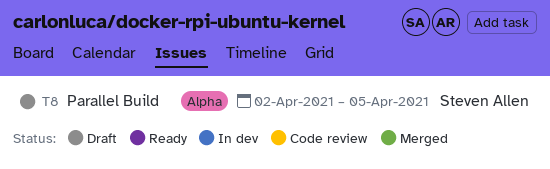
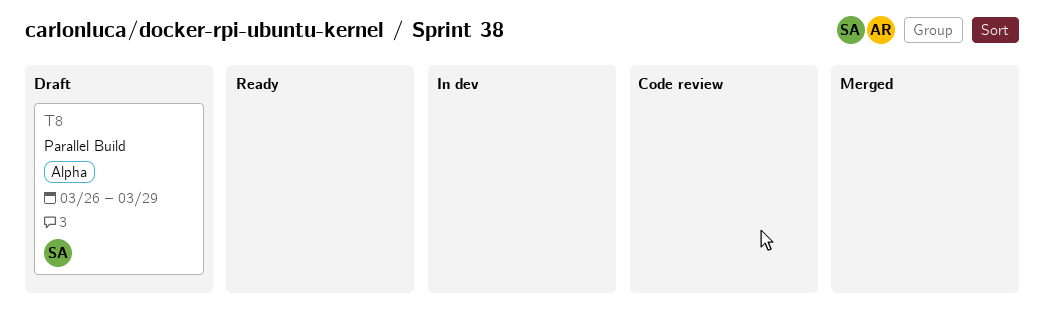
T8, start: Apr 2 -> Mar 26
T8, due: Apr 5 -> Mar 29

